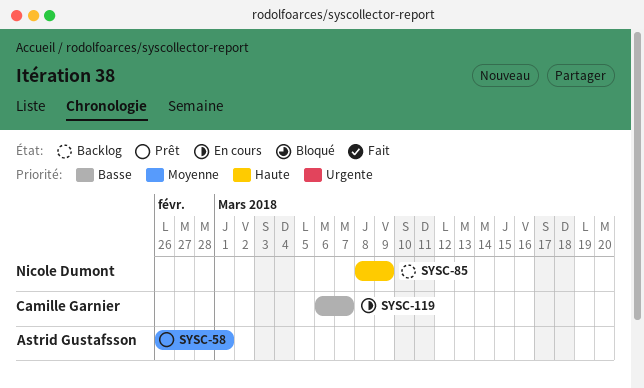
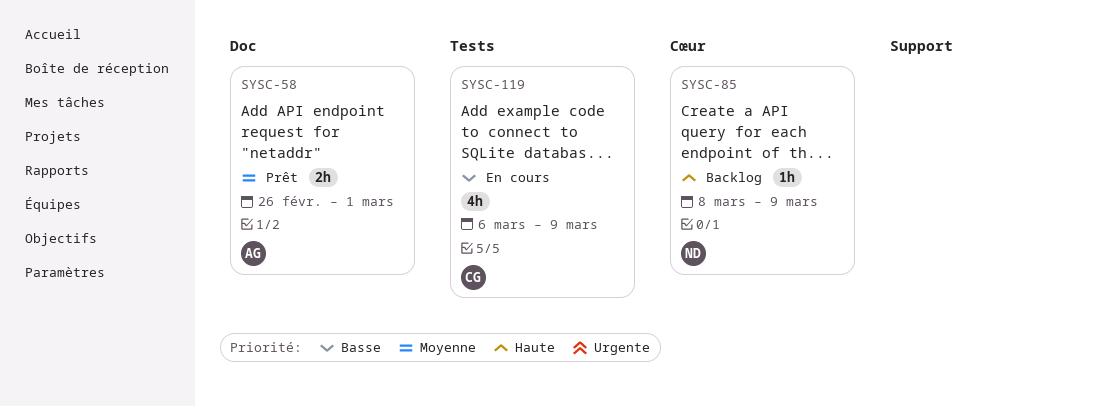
SYSC-119, due: Mar 7 -> Mar 9

